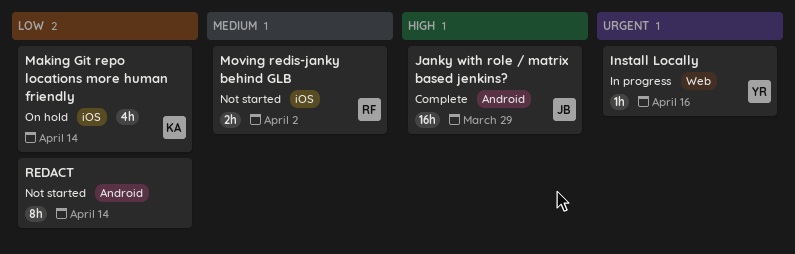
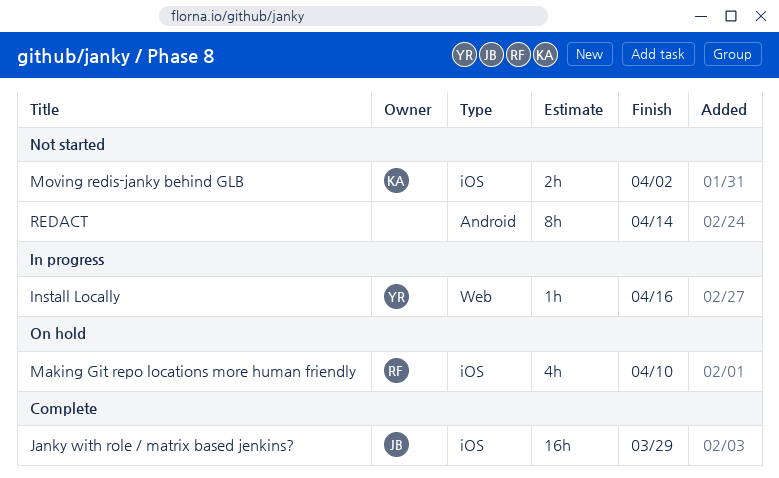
Janky with role / matrix based jenkins?, label: Android -> iOS
Making Git repo locations more human friendly, owner: KA -> RF
Making Git repo locations more human friendly, due: Apr 14 -> Apr 10
Moving redis-janky behind GLB, owner: RF -> KA

